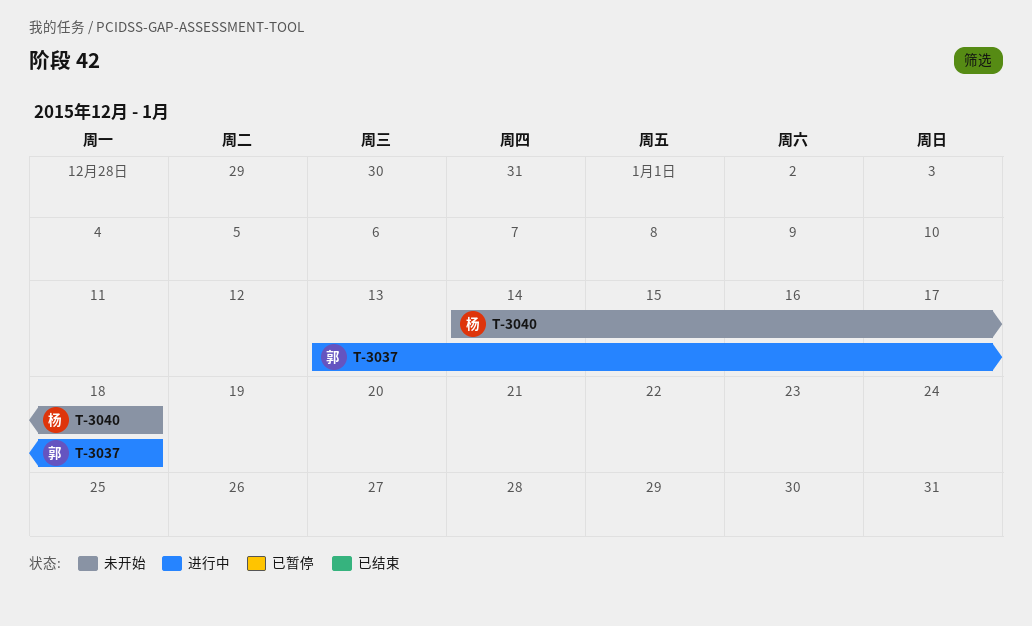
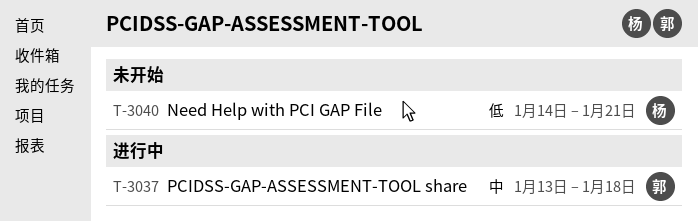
T-3040, due: Jan 18 -> Jan 21

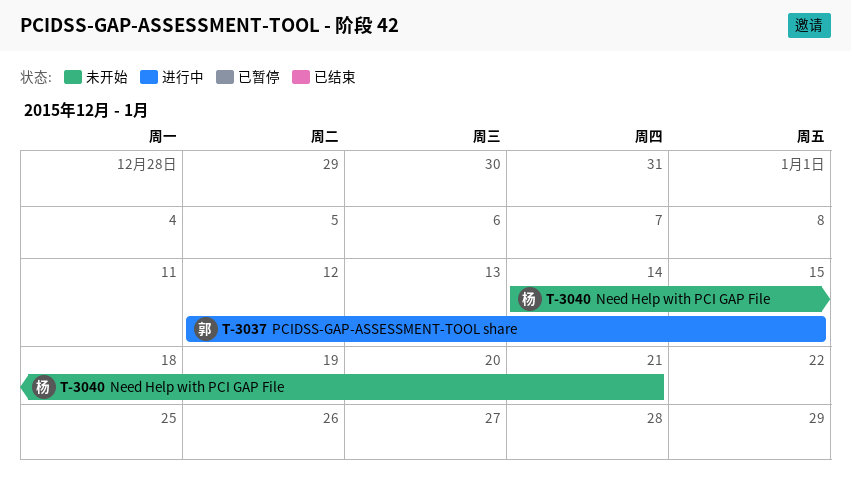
T-3037, start: Jan 13 -> Jan 12
T-3037, due: Jan 18 -> Jan 15

